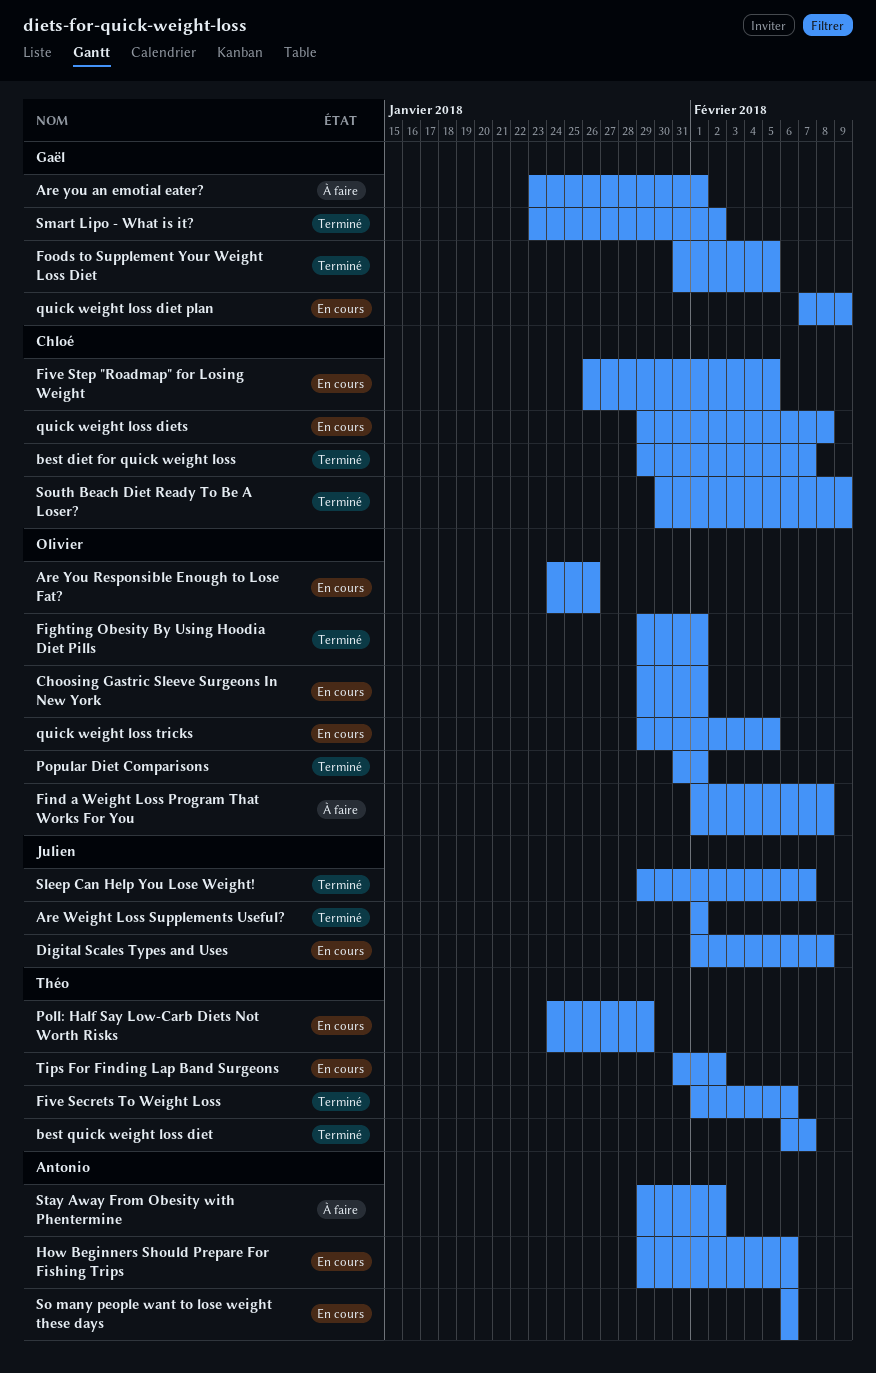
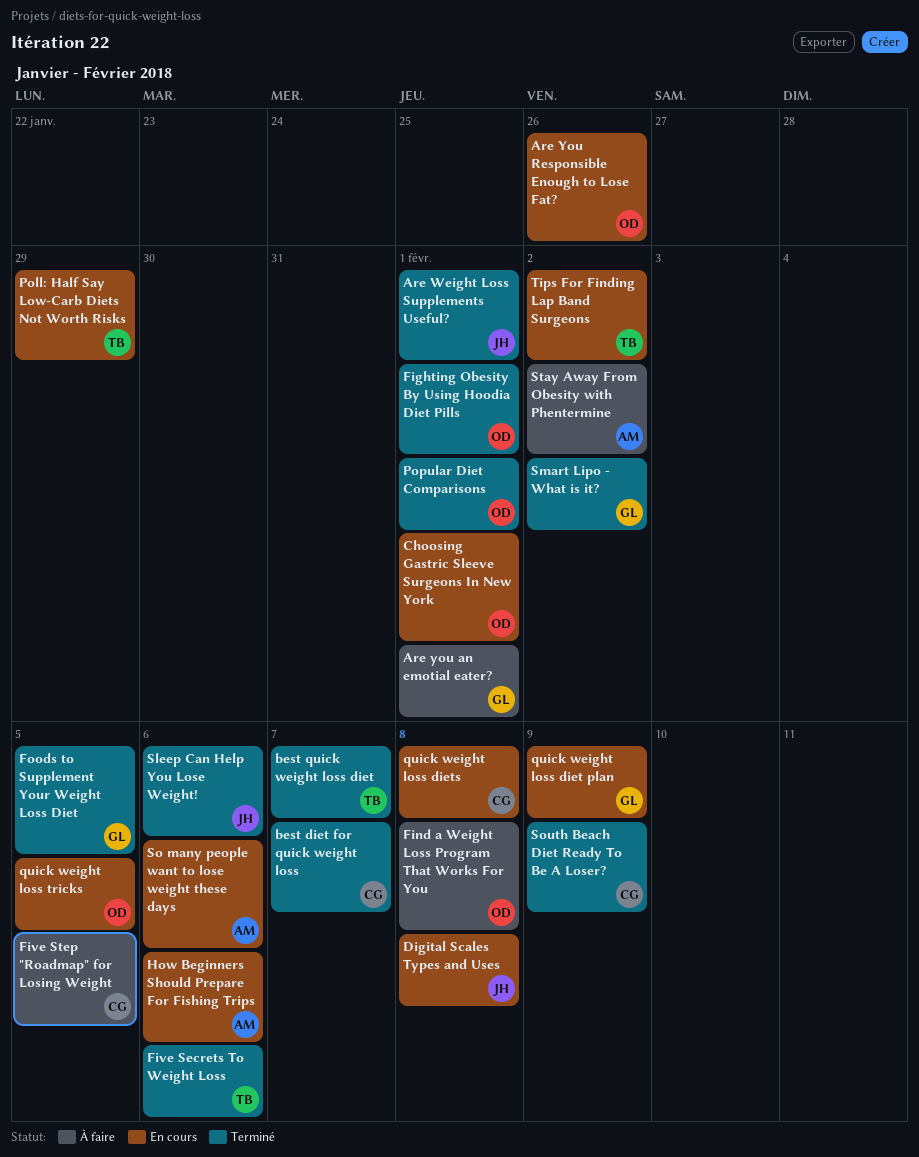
Five Step "Roadmap" for Losing Weight, status: En cours -> À faire
Sleep Can Help You Lose Weight!, due: Feb 7 -> Feb 6

